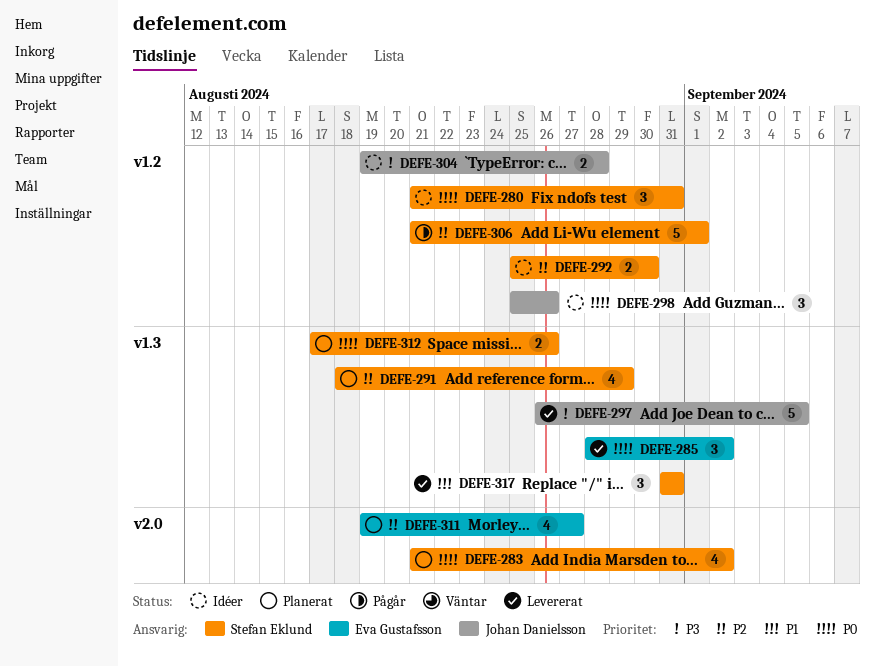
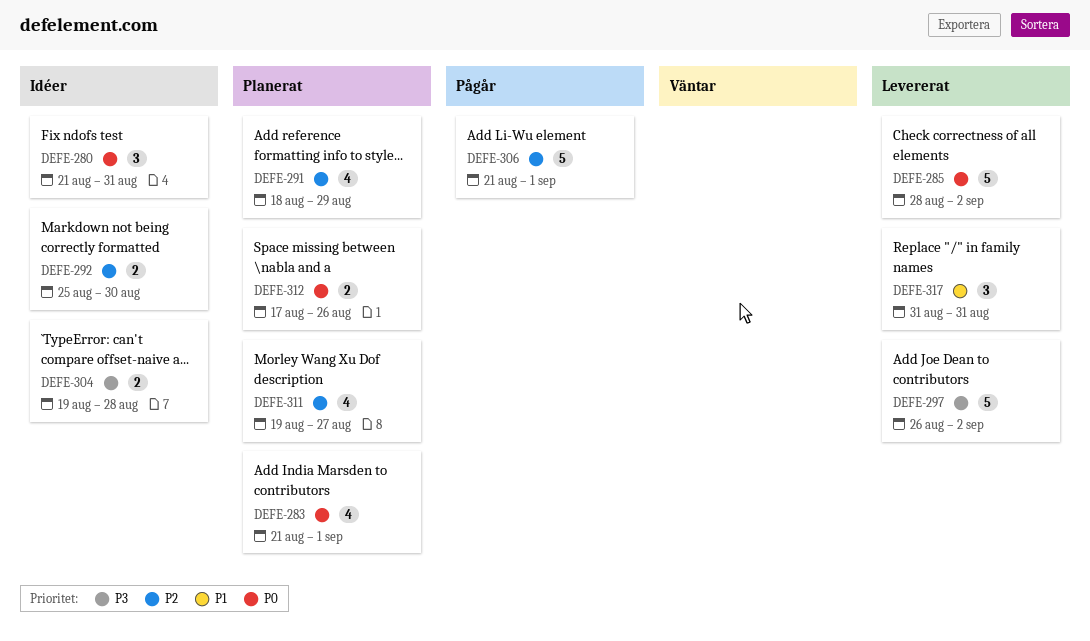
DEFE-283, due: Sep 2 -> Sep 1
DEFE-285, estimate: 3 -> 5
DEFE-297, due: Sep 5 -> Sep 2
DEFE-298: present -> none

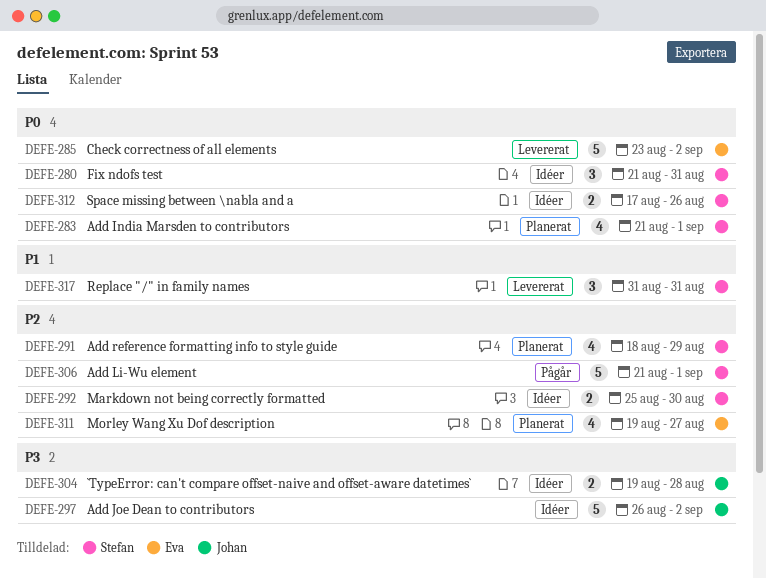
DEFE-285, start: Aug 28 -> Aug 23
DEFE-297, status: Levererat -> Idéer
DEFE-312, status: Planerat -> Idéer

